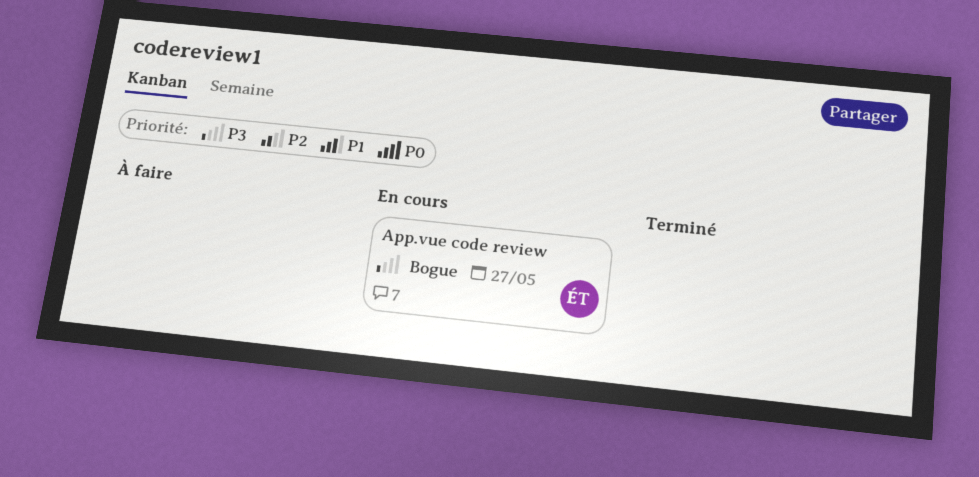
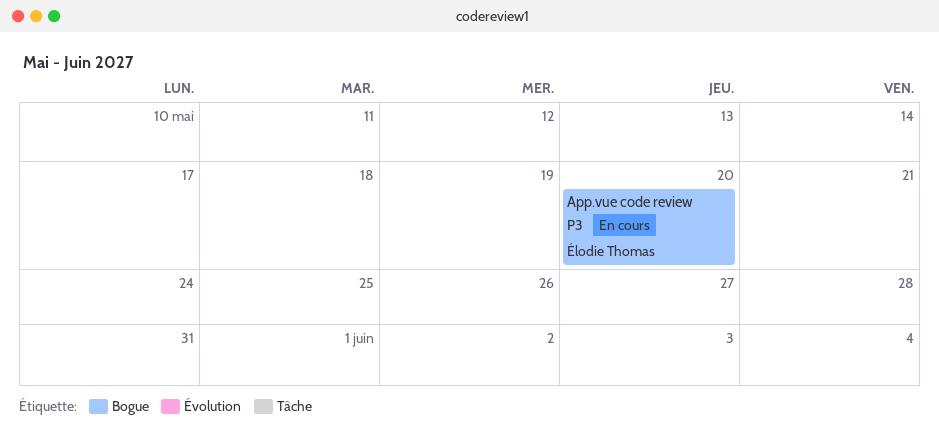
App.vue code review, due: May 27 -> May 20

